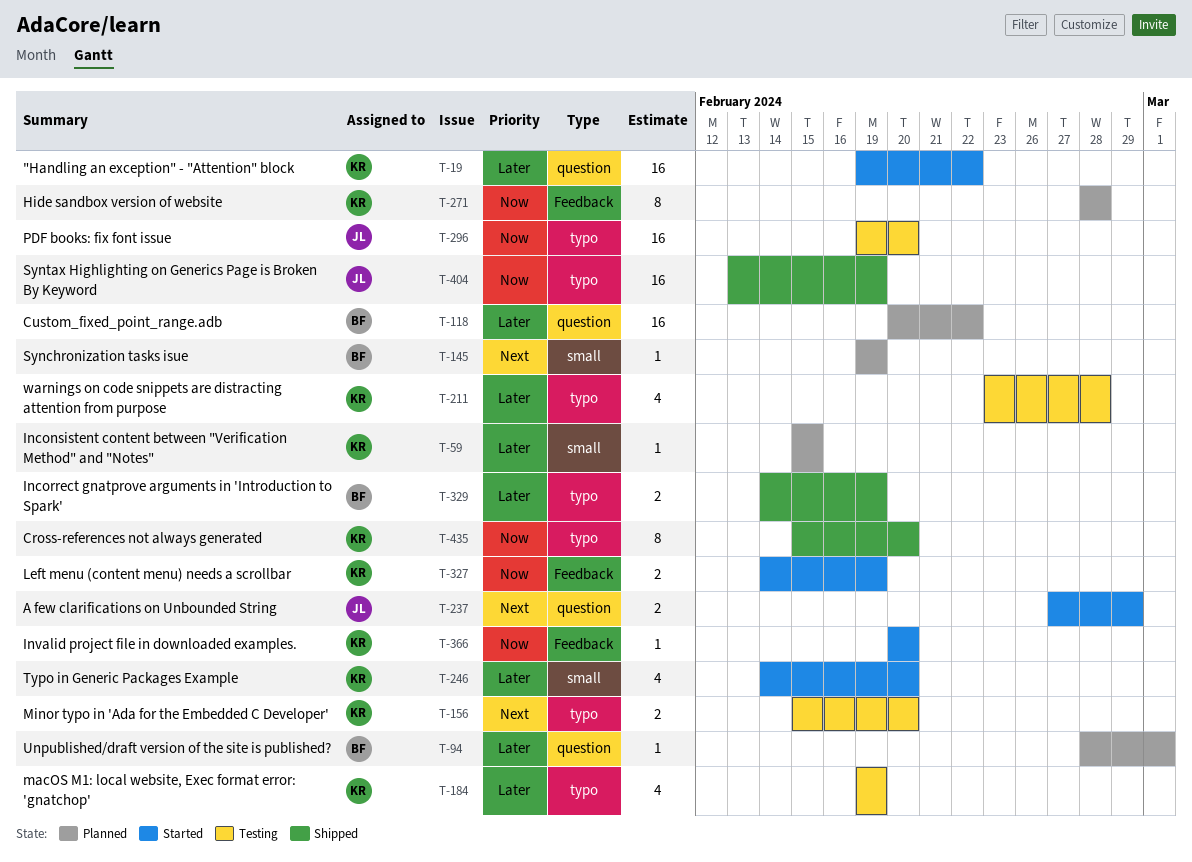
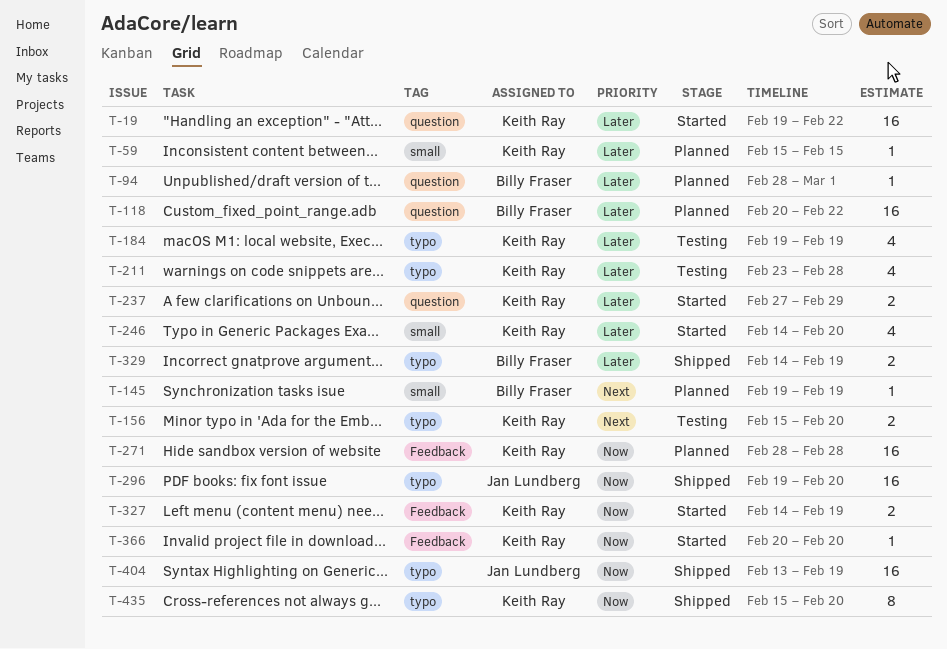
T-237, owner: Jan Lundberg -> Keith Ray
T-237, priority: Next -> Later
T-271, estimate: 8 -> 16
T-296, status: Testing -> Shipped

